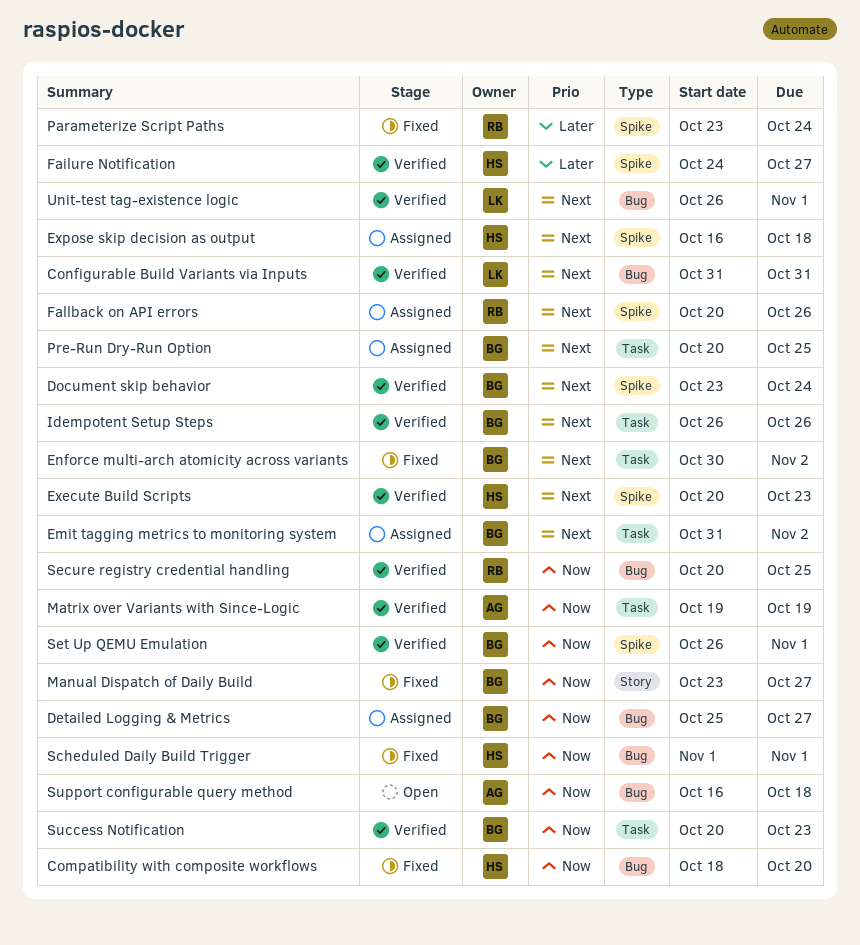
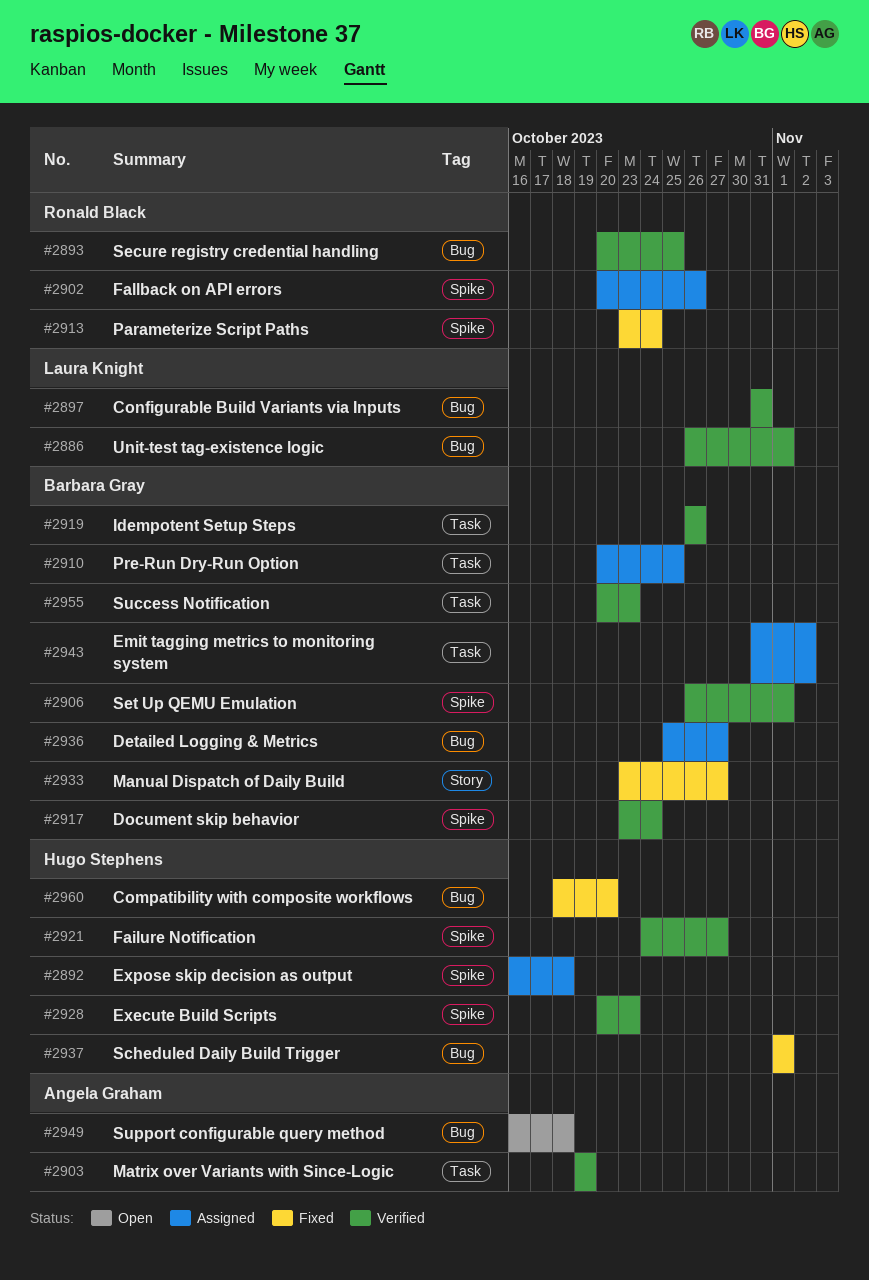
Enforce multi-arch atomicity across variants: present -> none

